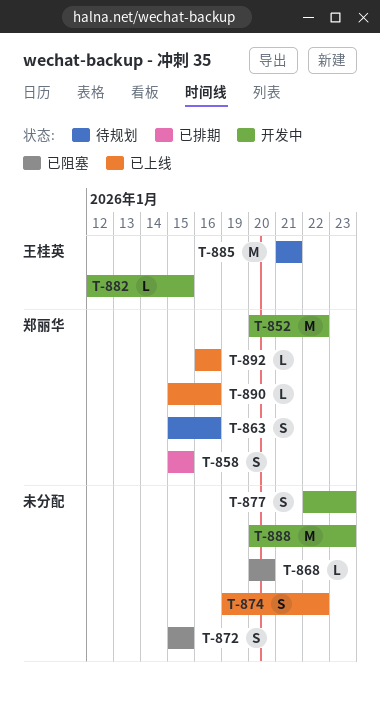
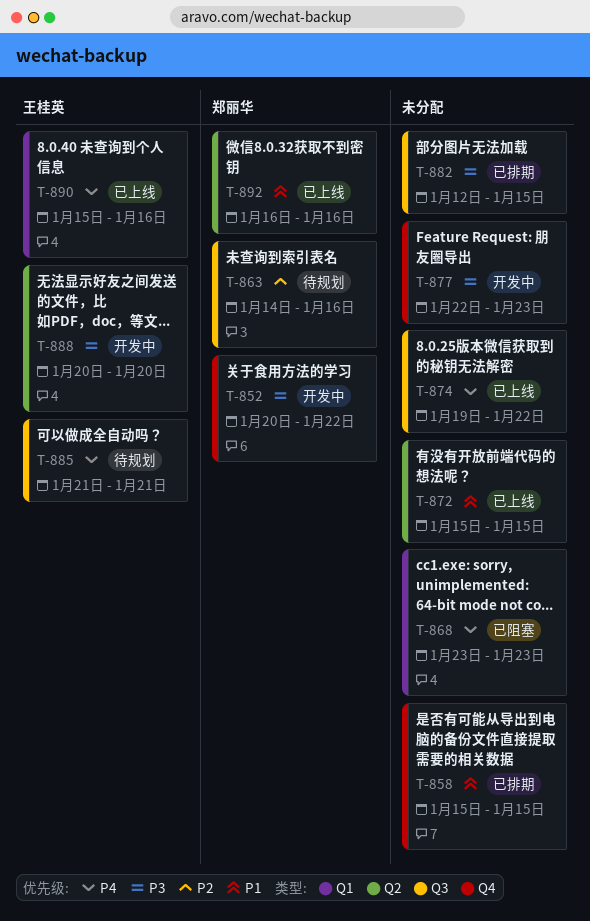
T-858, owner: 郑丽华 -> none
T-863, start: Jan 15 -> Jan 14
T-868, start: Jan 20 -> Jan 23
T-868, due: Jan 20 -> Jan 23
T-872, status: 已阻塞 -> 已上线
T-882, status: 开发中 -> 已排期
T-882, owner: 王桂英 -> none
T-888, owner: none -> 王桂英
T-888, due: Jan 23 -> Jan 20
T-890, owner: 郑丽华 -> 王桂英

